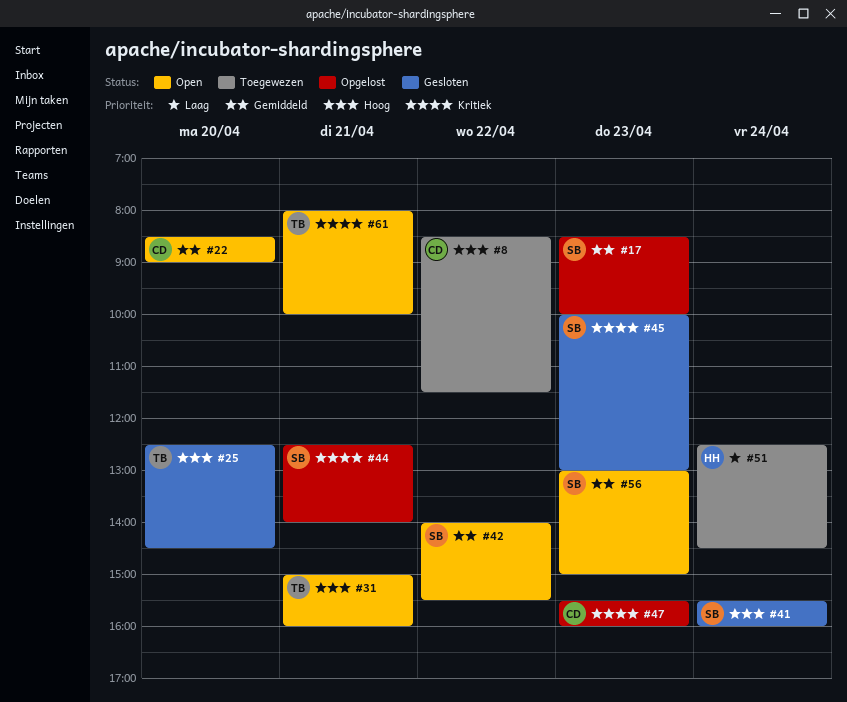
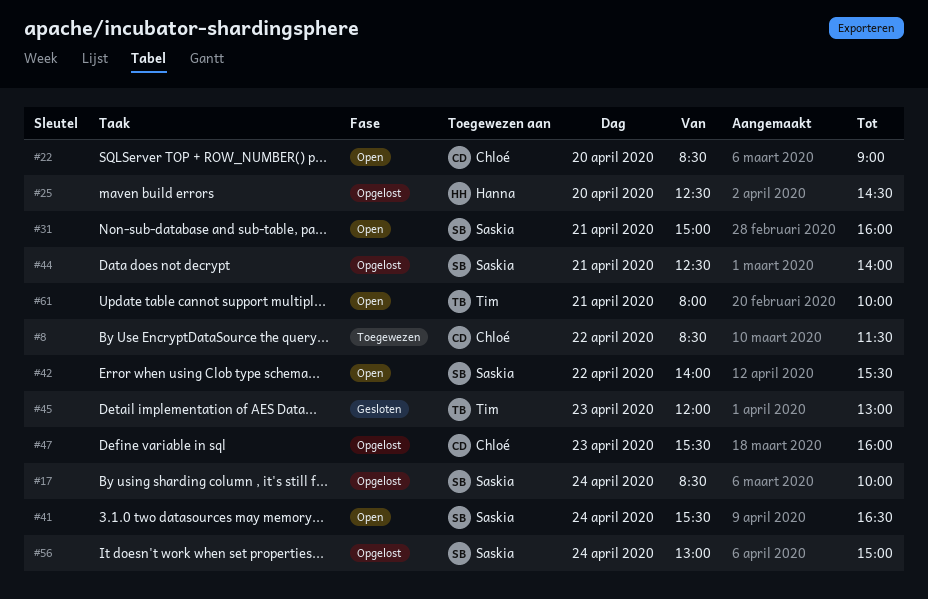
#17, day: Apr 23 -> Apr 24
#25, status: Gesloten -> Opgelost
#25, owner: Tim -> Hanna
#31, owner: Tim -> Saskia
#41, status: Gesloten -> Open
#41, ends: 16:00 -> 16:30
#45, owner: Saskia -> Tim
#45, begins: 10:00 -> 12:00
#51: present -> none
#56, status: Open -> Opgelost
#56, day: Apr 23 -> Apr 24

